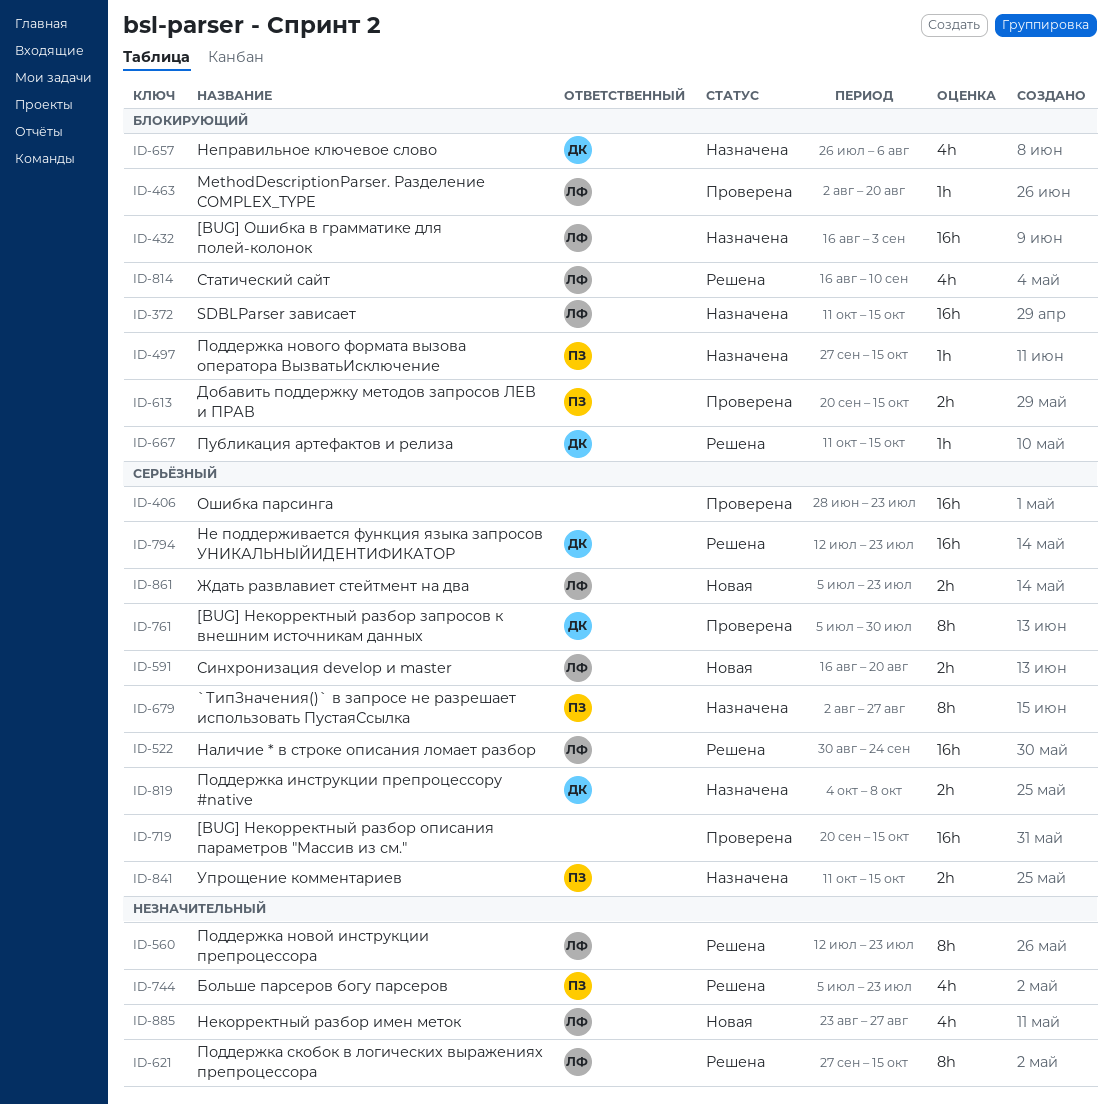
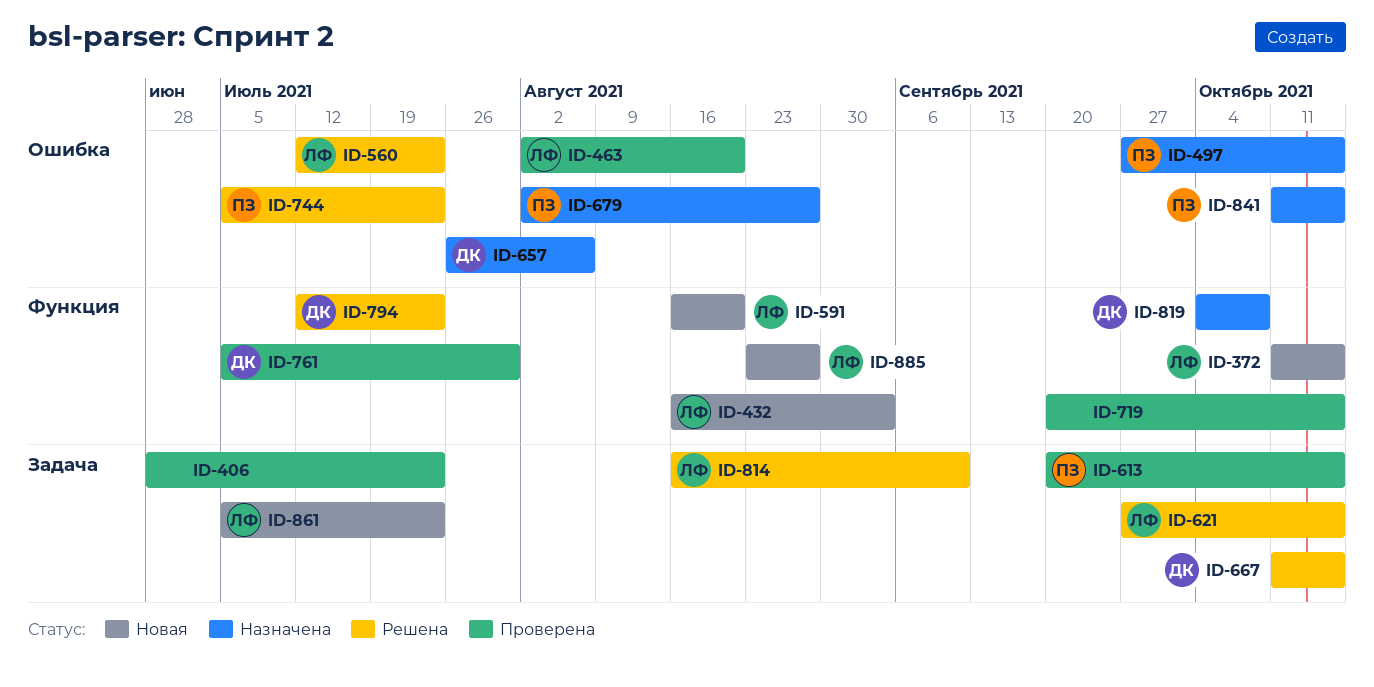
ID-372, status: Назначена -> Новая
ID-432, status: Назначена -> Новая
ID-522: present -> none

